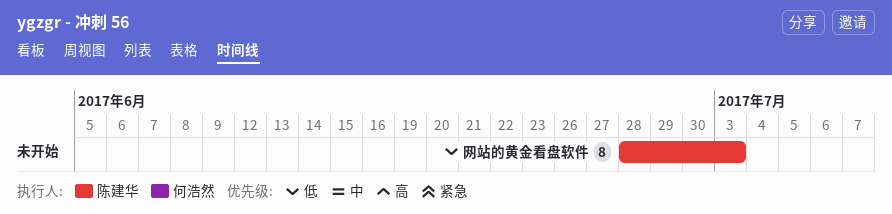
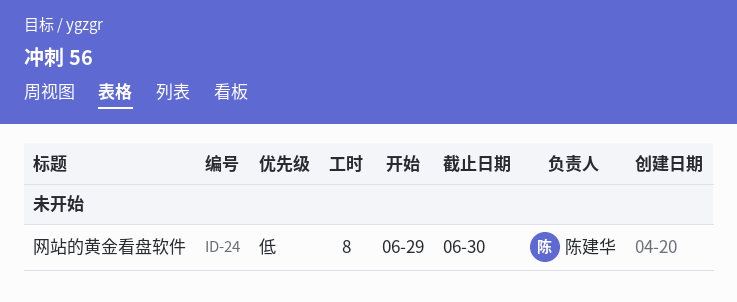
网站的黄金看盘软件, start: Jun 28 -> Jun 29
网站的黄金看盘软件, due: Jul 3 -> Jun 30

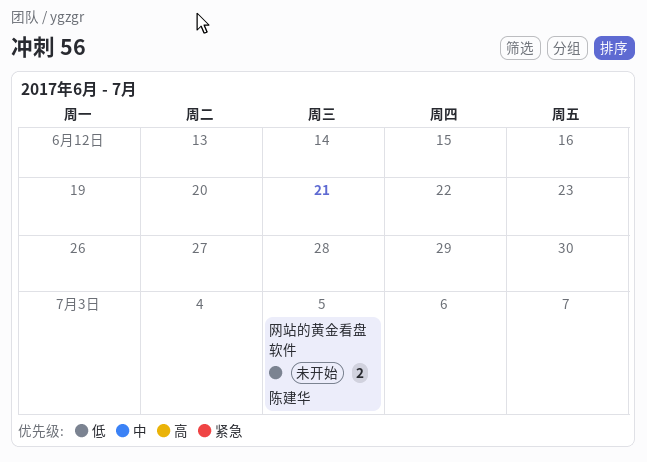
网站的黄金看盘软件, estimate: 8 -> 2
网站的黄金看盘软件, due: Jun 30 -> Jul 5

